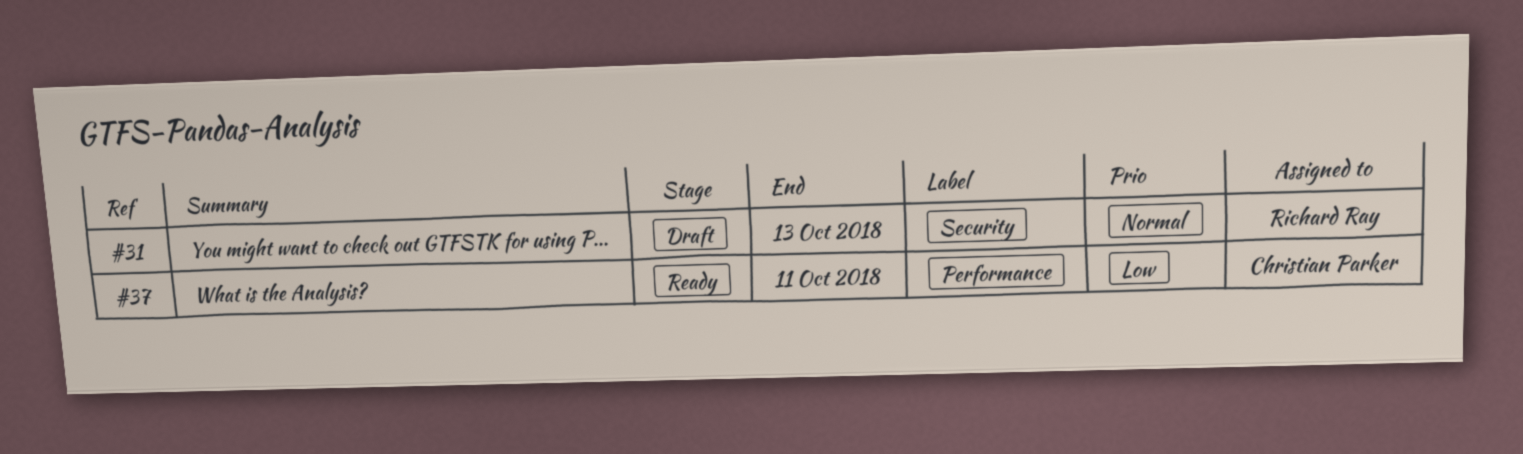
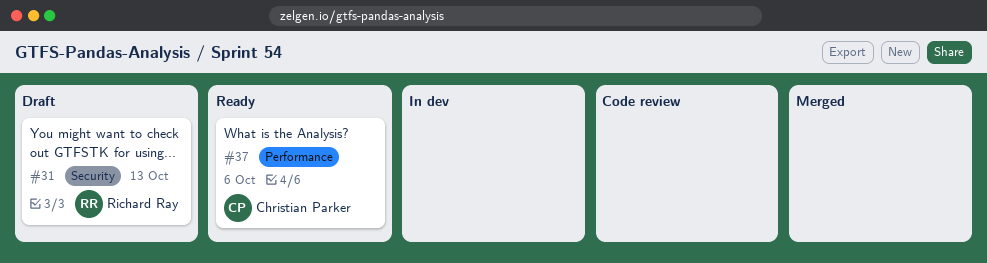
#37, due: Oct 11 -> Oct 6

